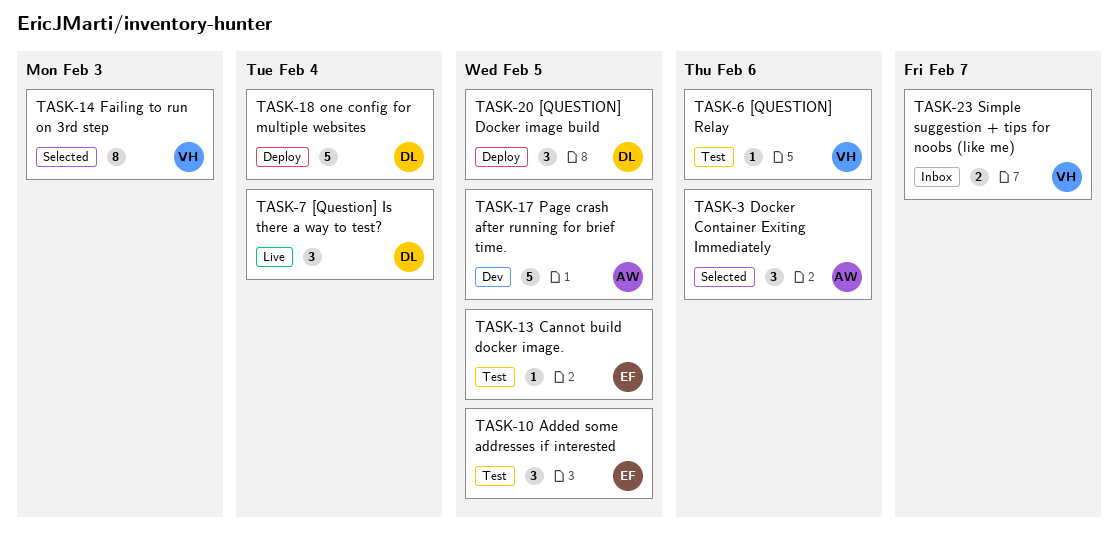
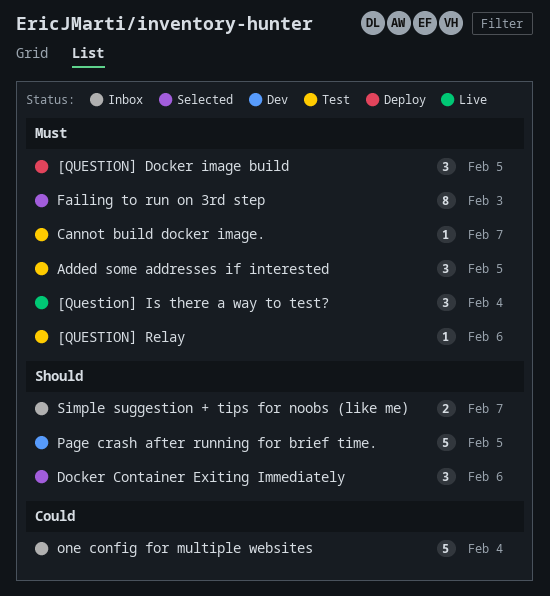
Cannot build docker image., due: Feb 5 -> Feb 7
one config for multiple websites, status: Deploy -> Inbox

